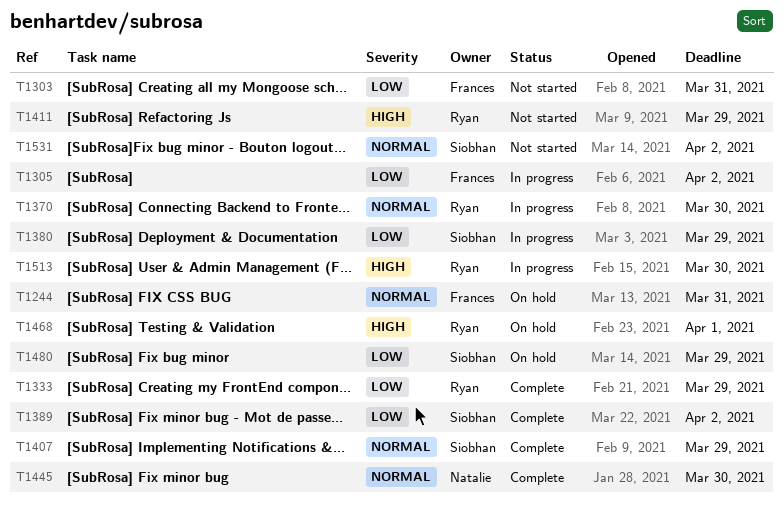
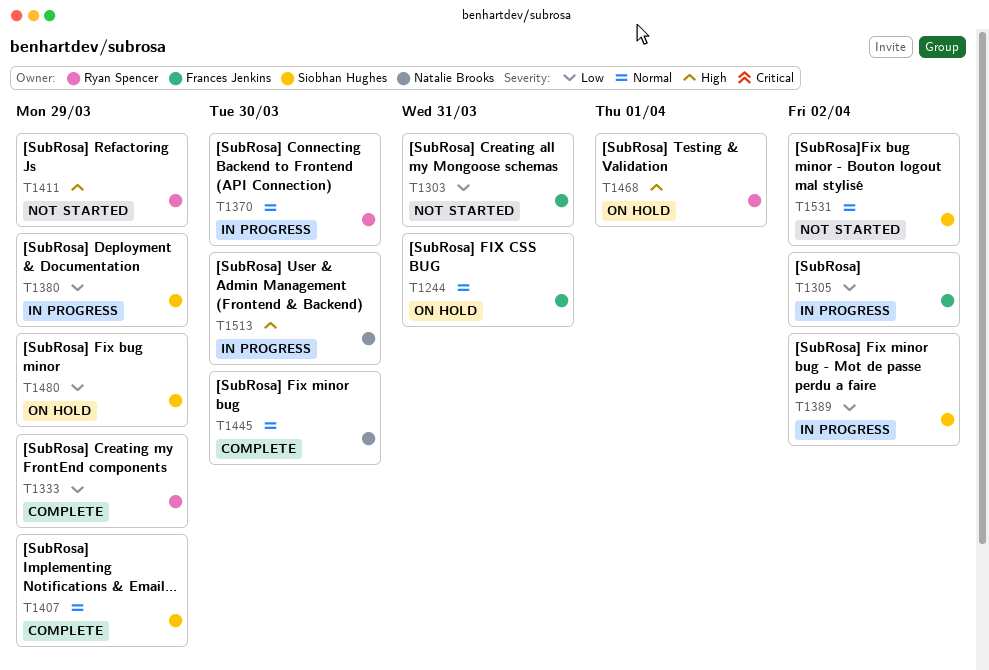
T1389, status: Complete -> In progress
T1513, owner: Ryan Spencer -> Natalie Brooks

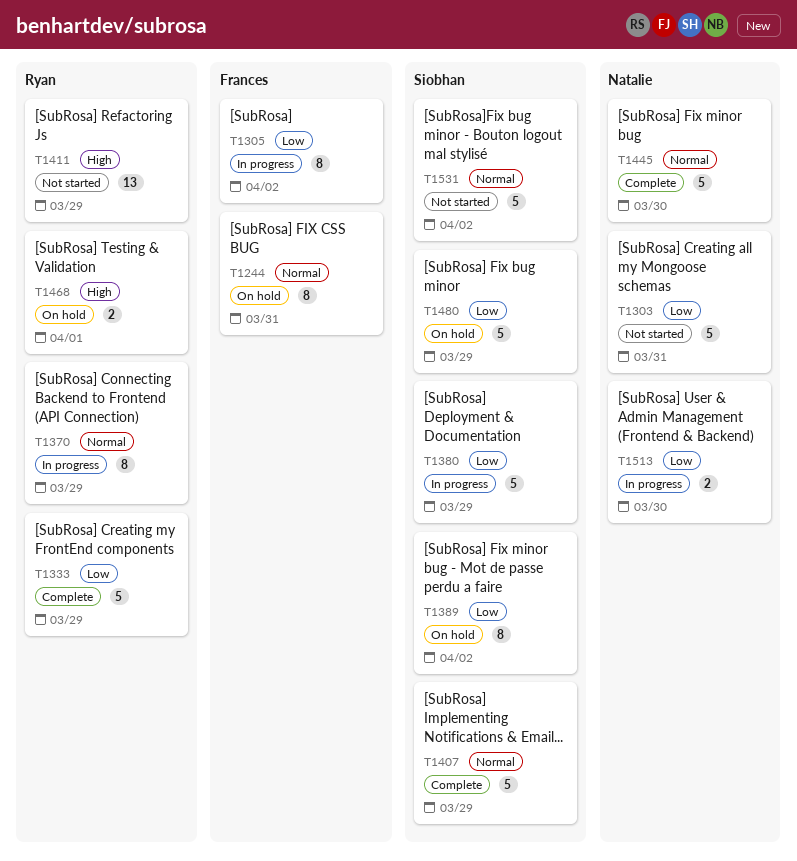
T1303, owner: Frances Jenkins -> Natalie Brooks
T1370, due: Mar 30 -> Mar 29
T1389, status: In progress -> On hold
T1513, priority: High -> Low

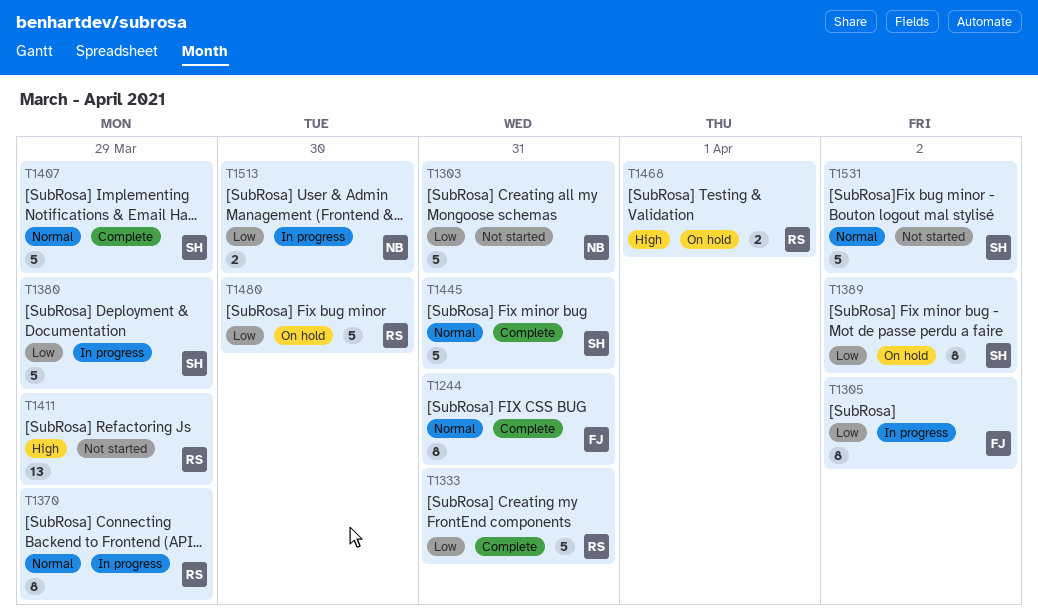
T1244, status: On hold -> Complete
T1333, due: Mar 29 -> Mar 31
T1445, owner: Natalie -> Siobhan
T1445, due: Mar 30 -> Mar 31
T1480, owner: Siobhan -> Ryan
T1480, due: Mar 29 -> Mar 30

